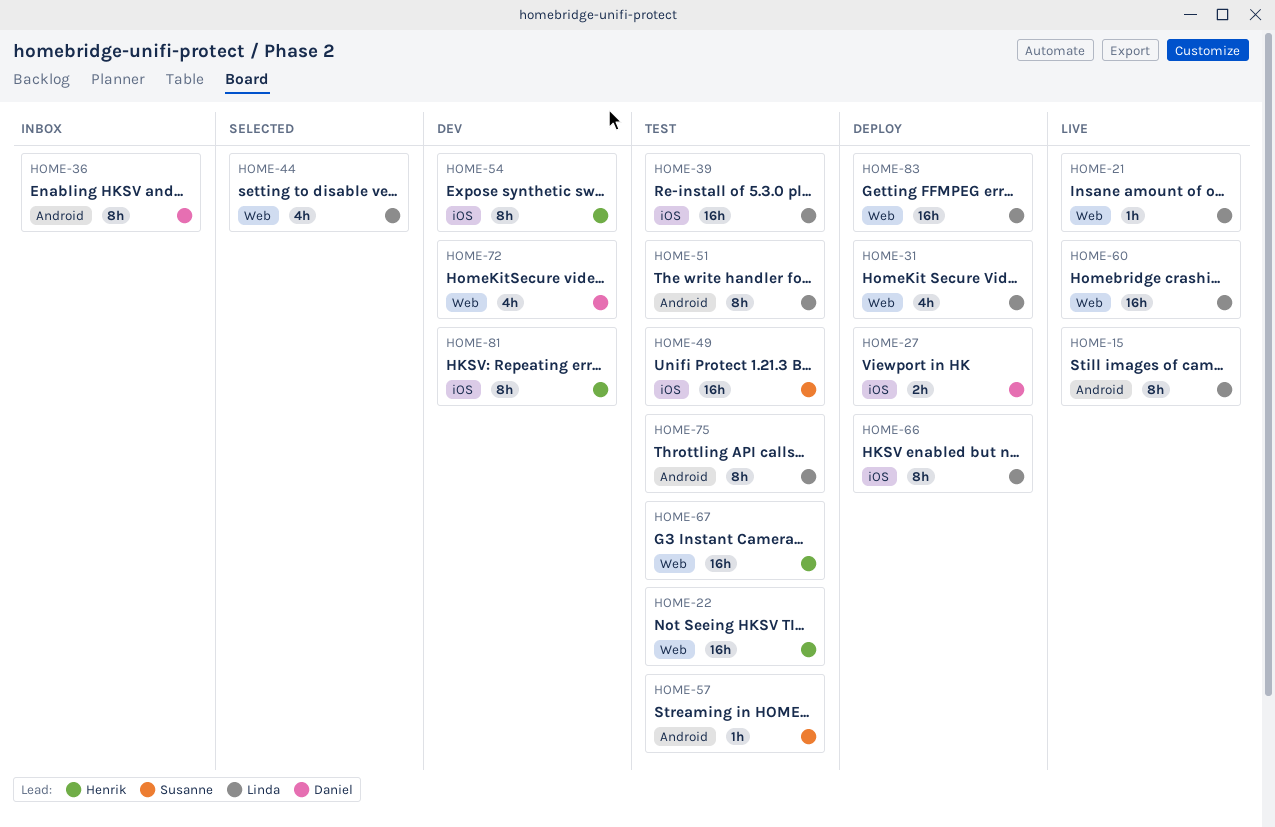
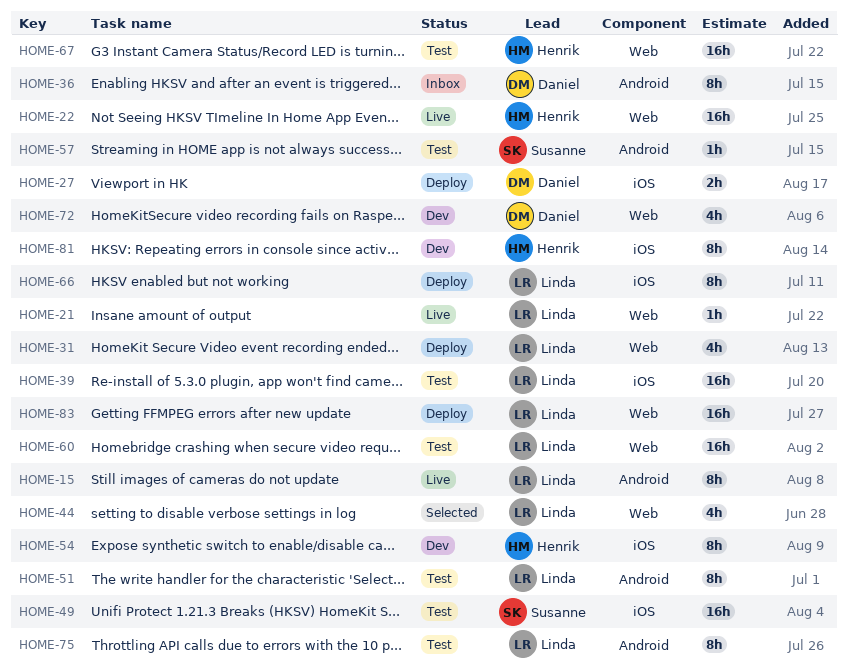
HOME-22, status: Test -> Live
HOME-60, status: Live -> Test

